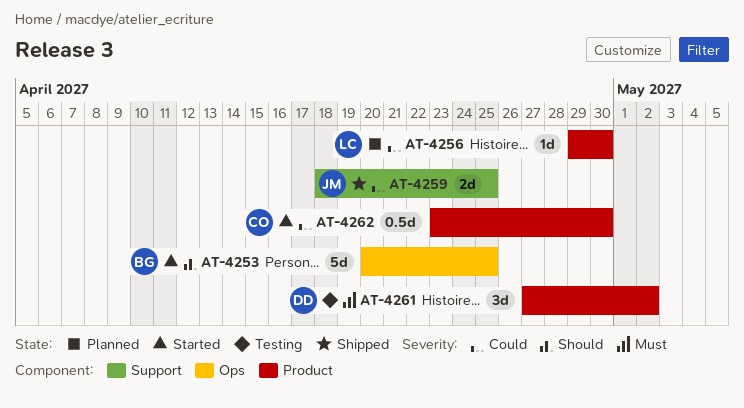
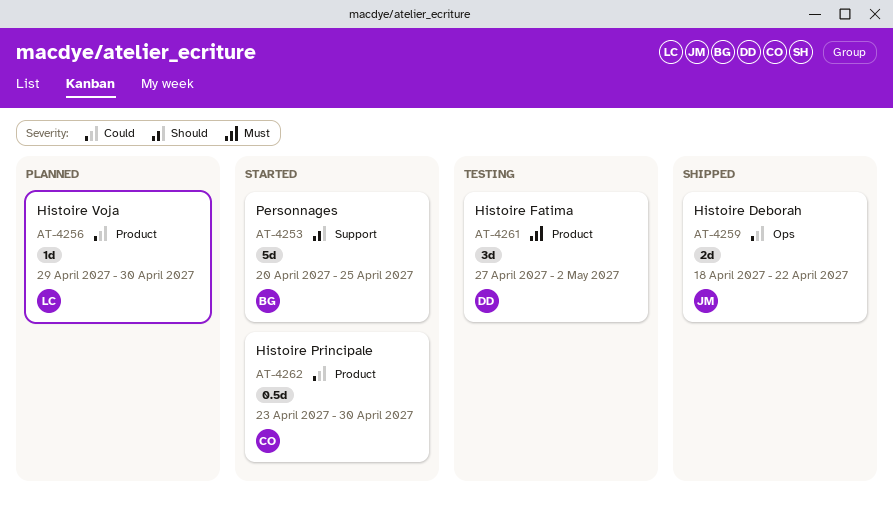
AT-4253, label: Ops -> Support
AT-4259, label: Support -> Ops
AT-4259, due: Apr 25 -> Apr 22

